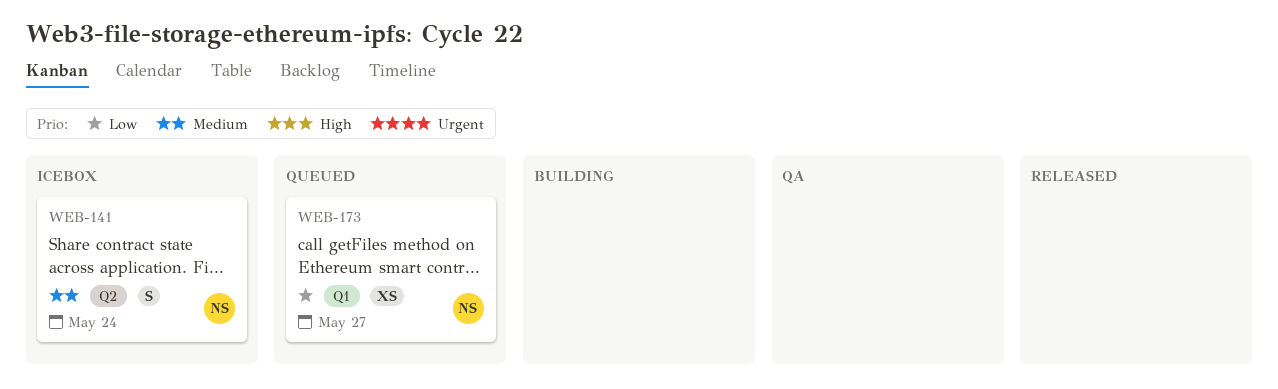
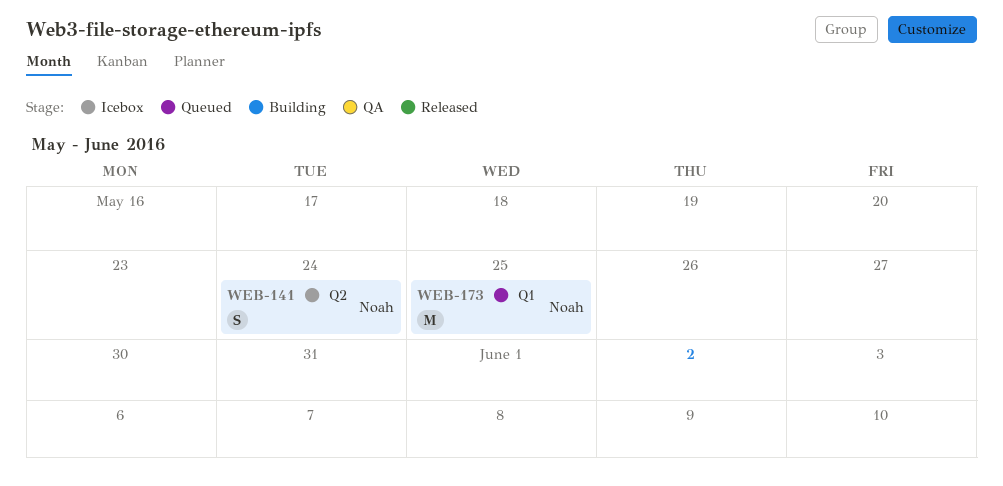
WEB-173, estimate: XS -> M
WEB-173, due: May 27 -> May 25

